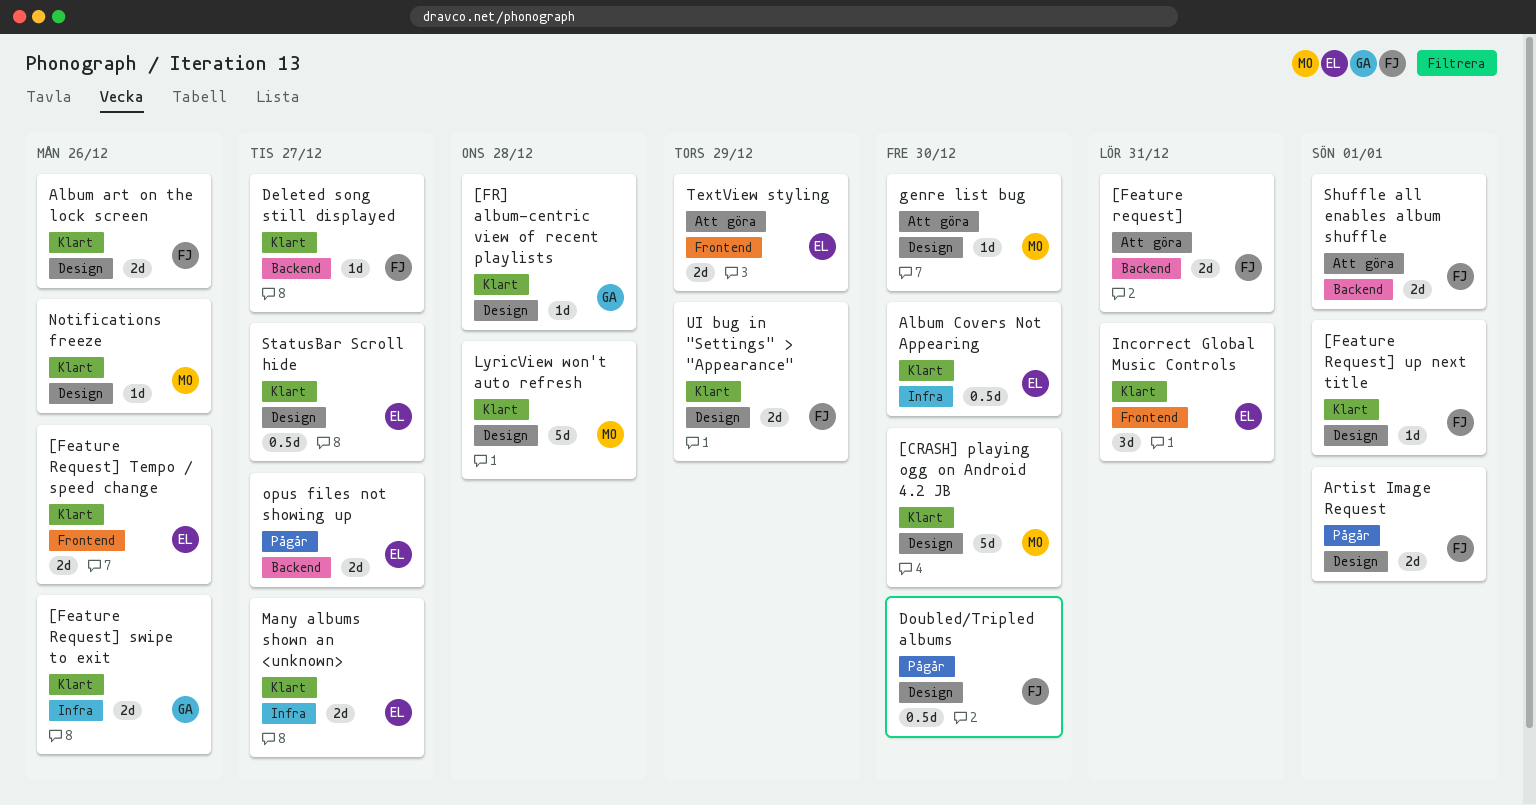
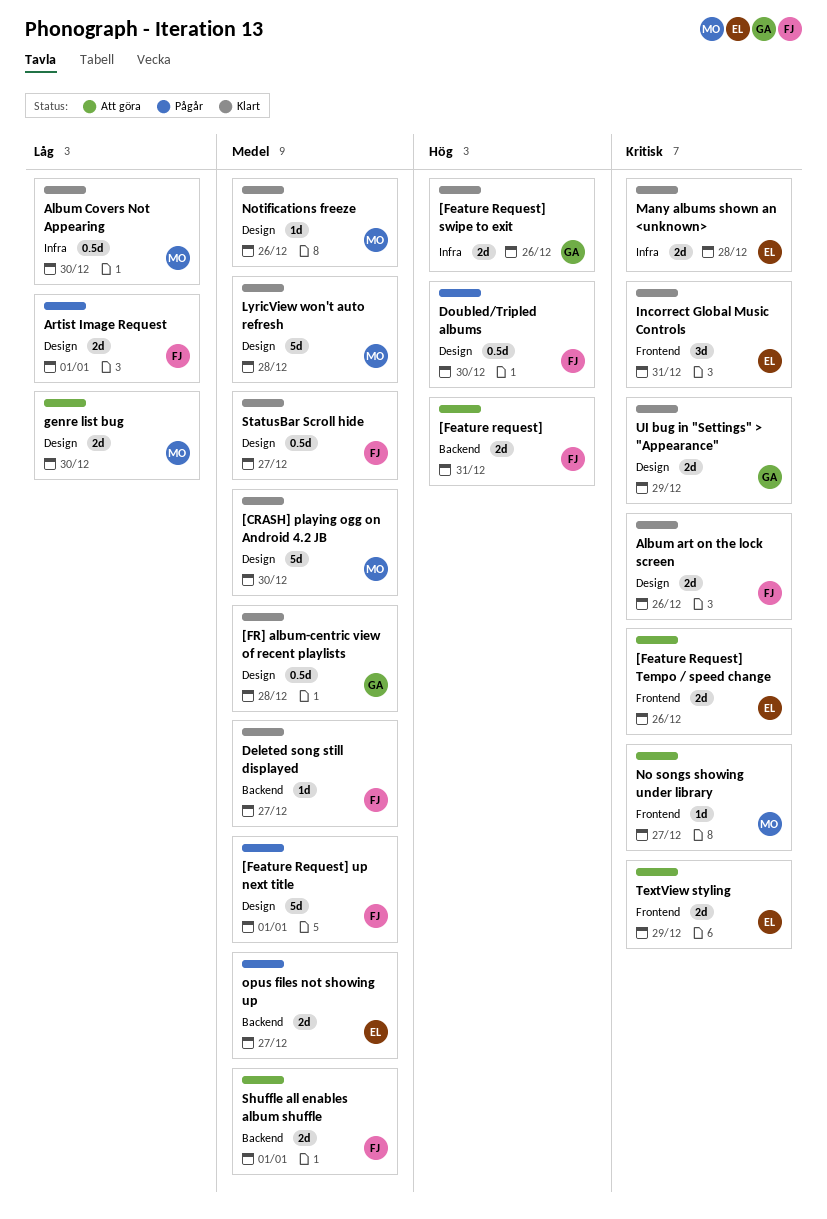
[Feature Request] Tempo / speed change, status: Klart -> Att göra
[Feature Request] up next title, status: Klart -> Pågår
[Feature Request] up next title, estimate: 1d -> 5d
[FR] album-centric view of recent playlists, estimate: 1d -> 0.5d
Album Covers Not Appearing, owner: EL -> MO
genre list bug, estimate: 1d -> 2d
Many albums shown an <unknown>, due: Dec 27 -> Dec 28
No songs showing under library: none -> present
StatusBar Scroll hide, owner: EL -> FJ
UI bug in "Settings" > "Appearance", owner: FJ -> GA

